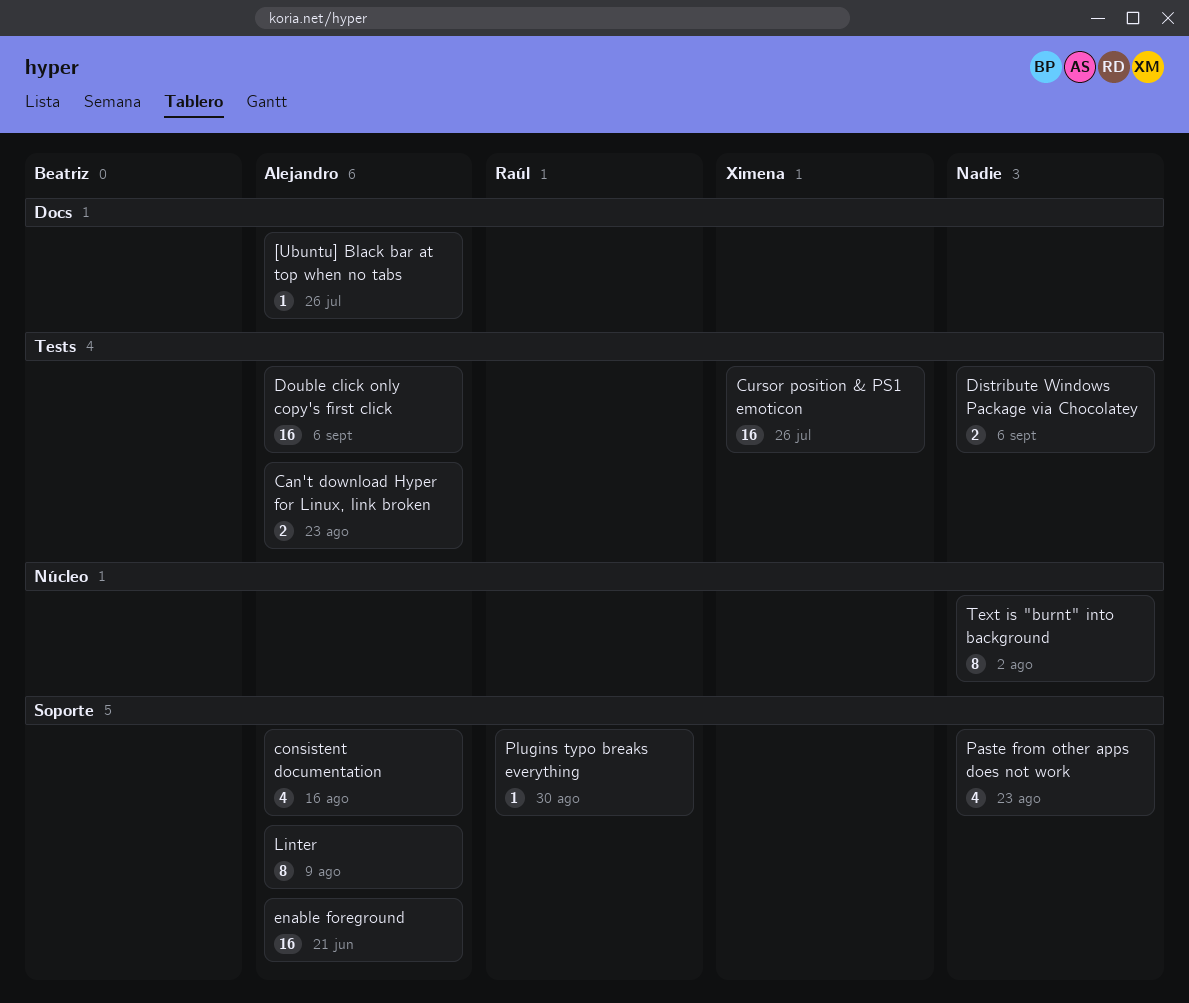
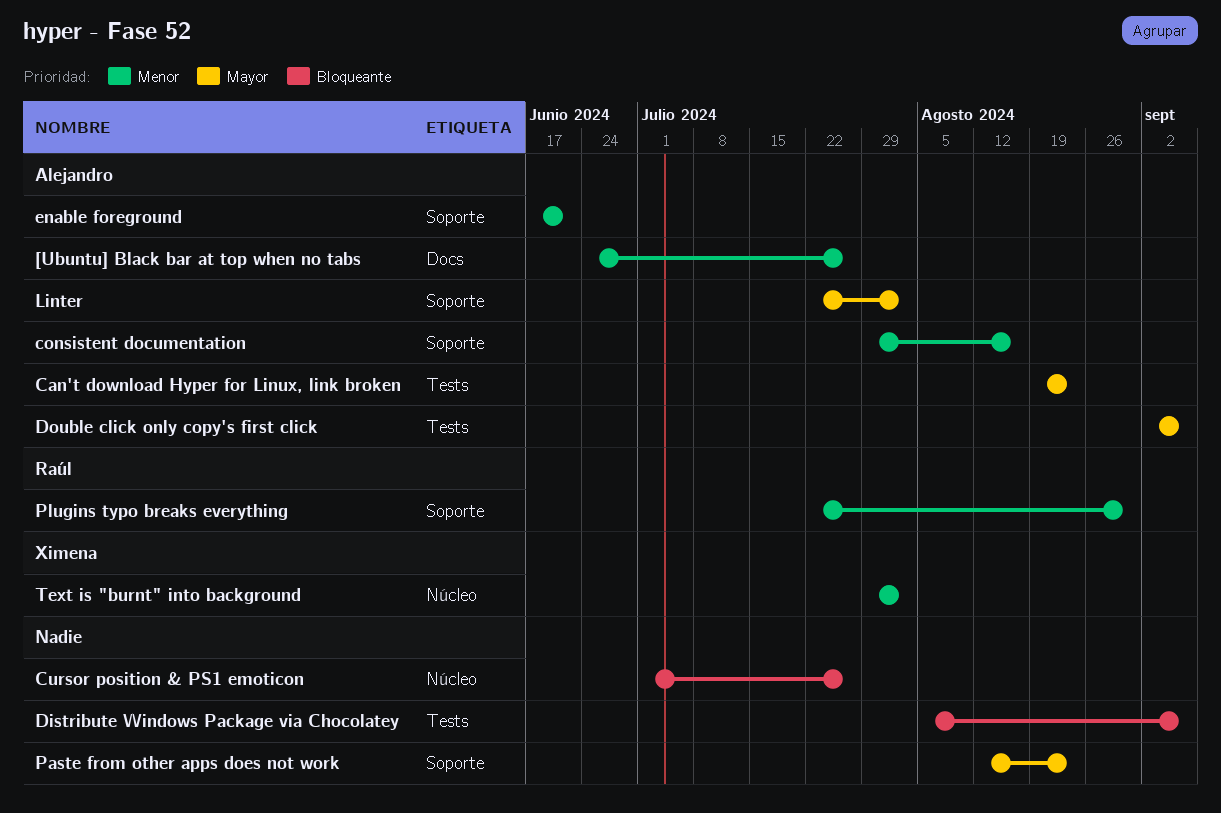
Cursor position & PS1 emoticon, owner: Ximena -> none
Cursor position & PS1 emoticon, label: Tests -> Núcleo
Linter, due: Aug 9 -> Aug 2
Text is "burnt" into background, owner: none -> Ximena

